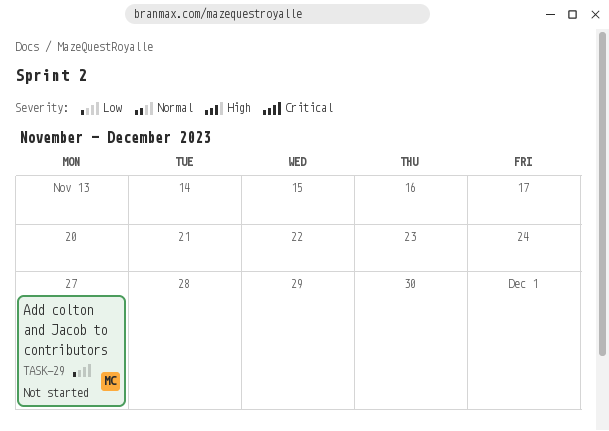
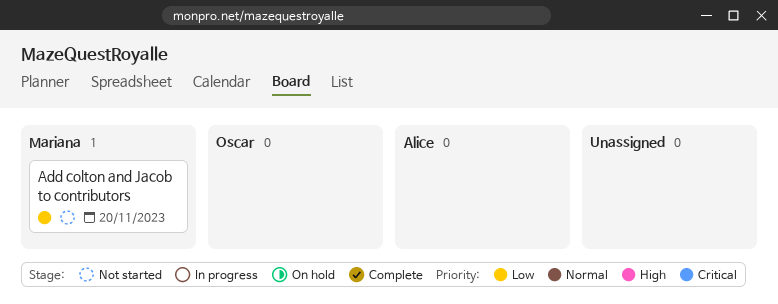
Add colton and Jacob to contributors, due: Nov 27 -> Nov 20

